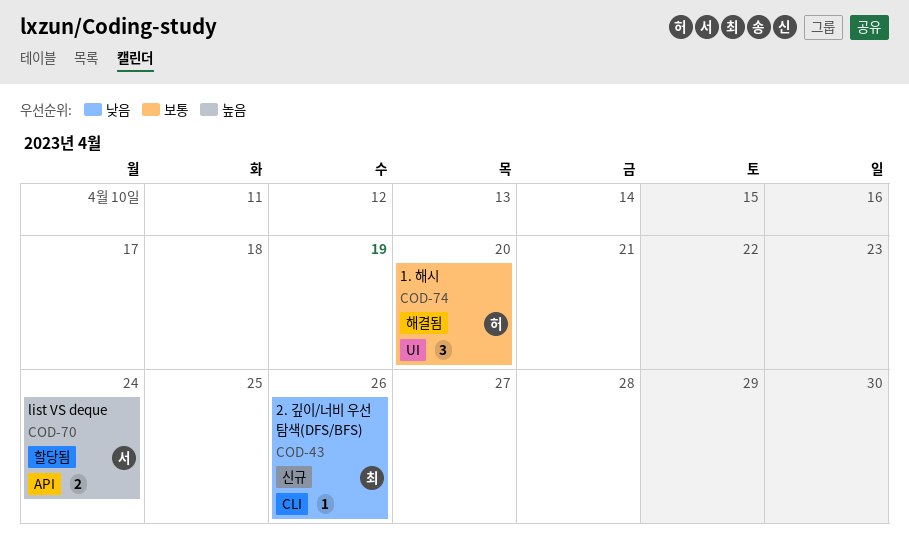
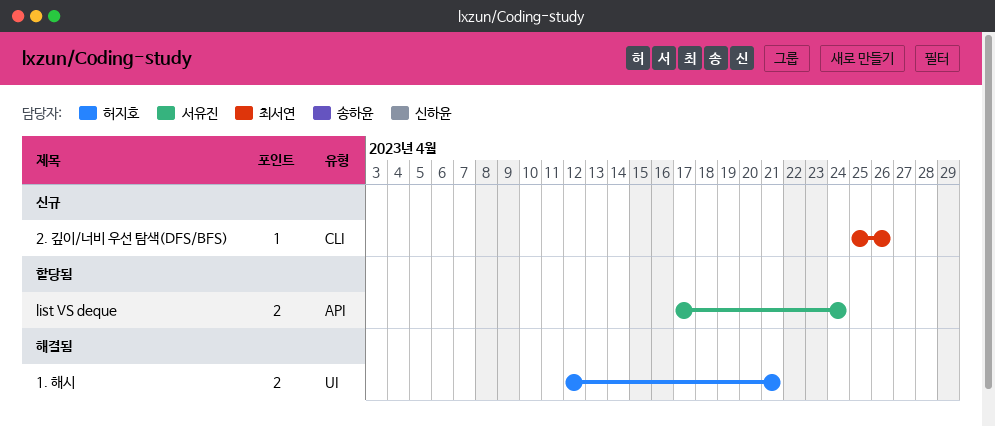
1. 해시, estimate: 3 -> 2
1. 해시, due: Apr 20 -> Apr 21

